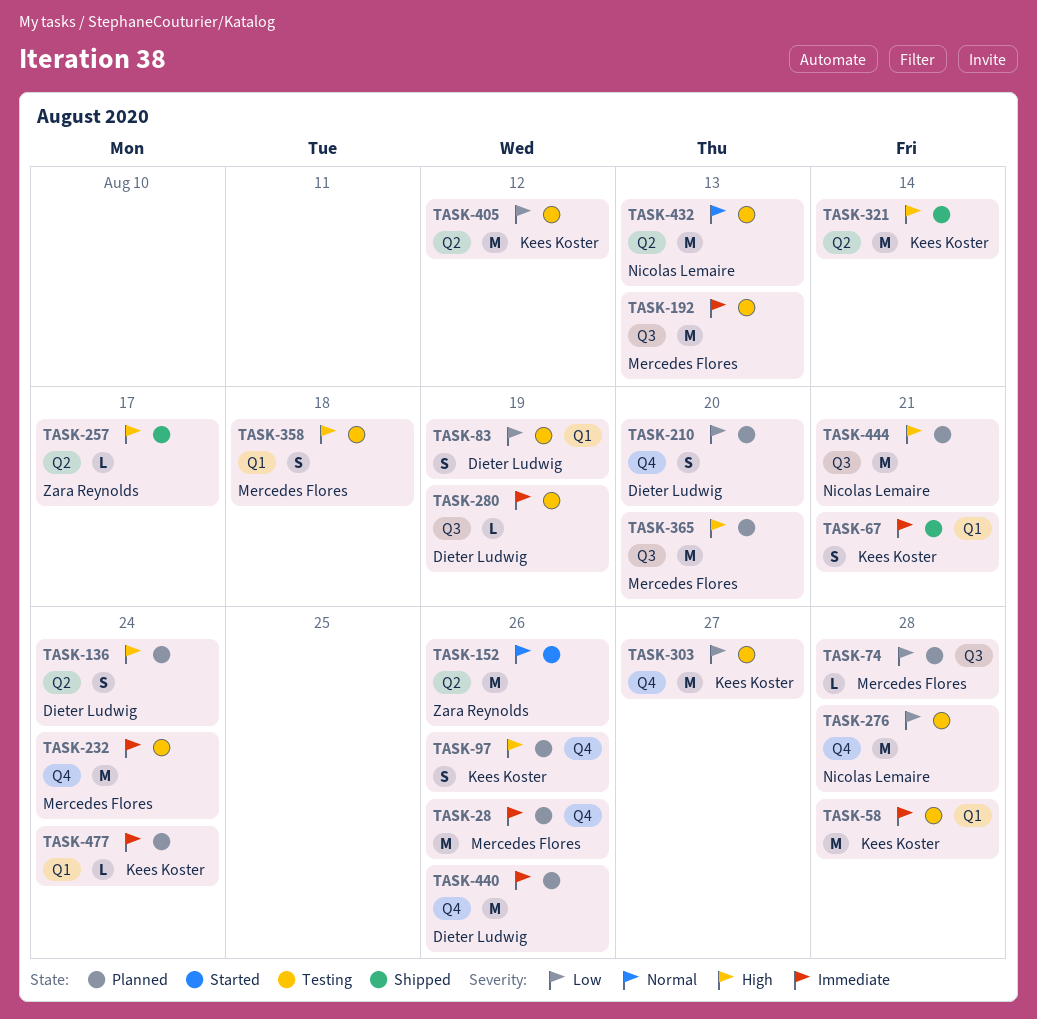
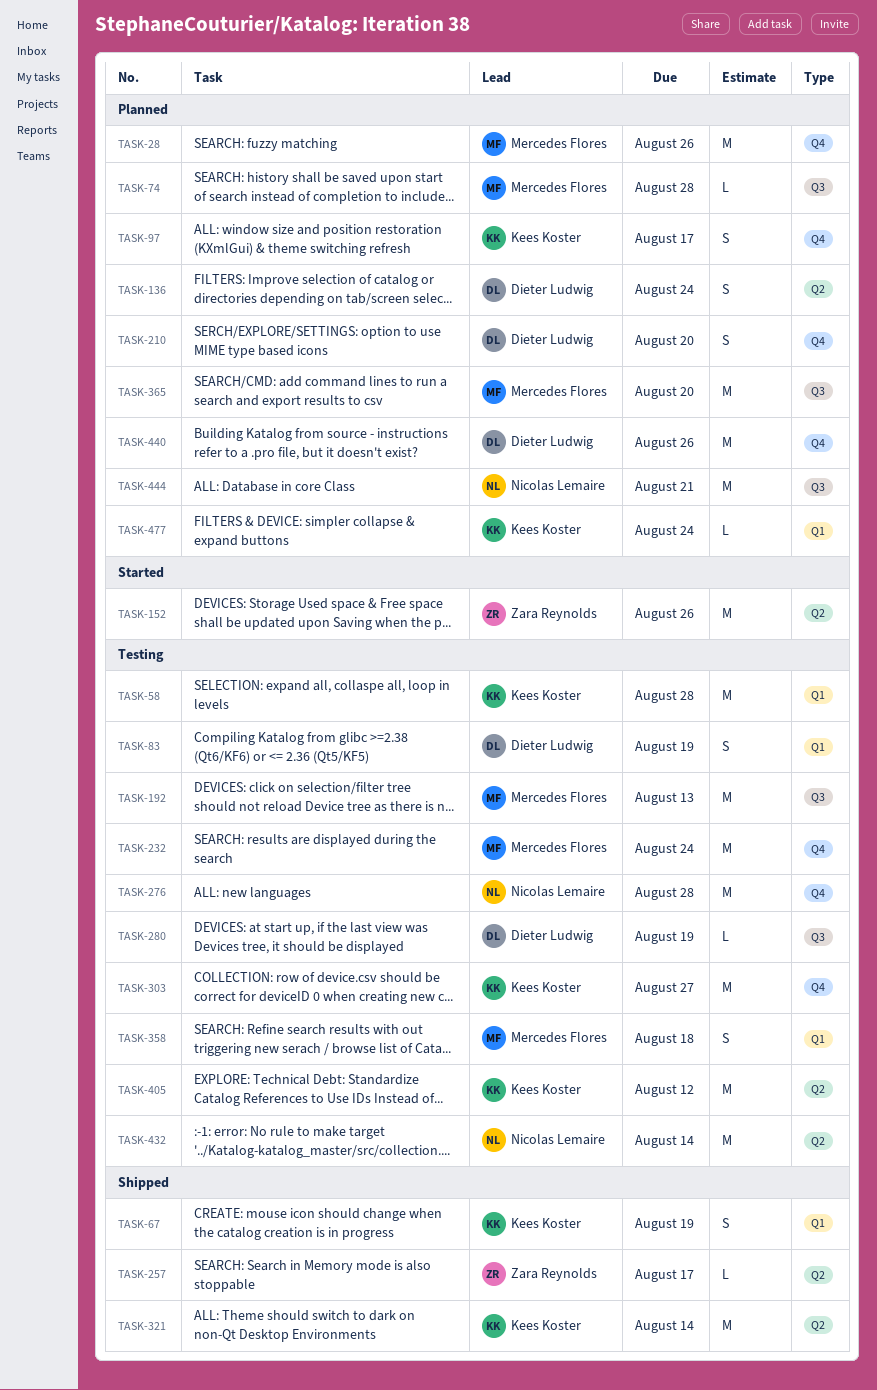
TASK-67, due: Aug 21 -> Aug 19
TASK-97, due: Aug 26 -> Aug 17
TASK-432, due: Aug 13 -> Aug 14

